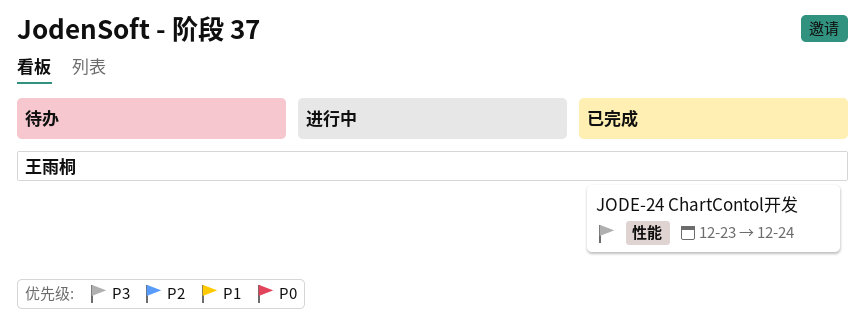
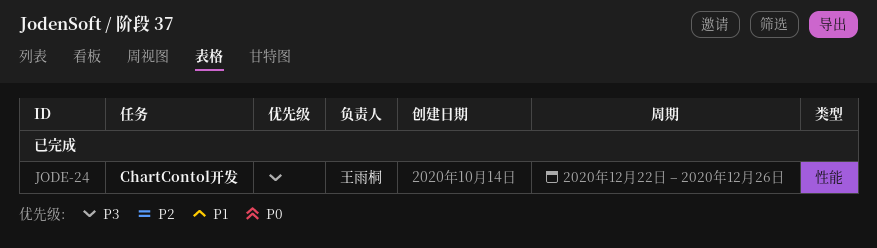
JODE-24, start: Dec 23 -> Dec 22
JODE-24, due: Dec 24 -> Dec 26

